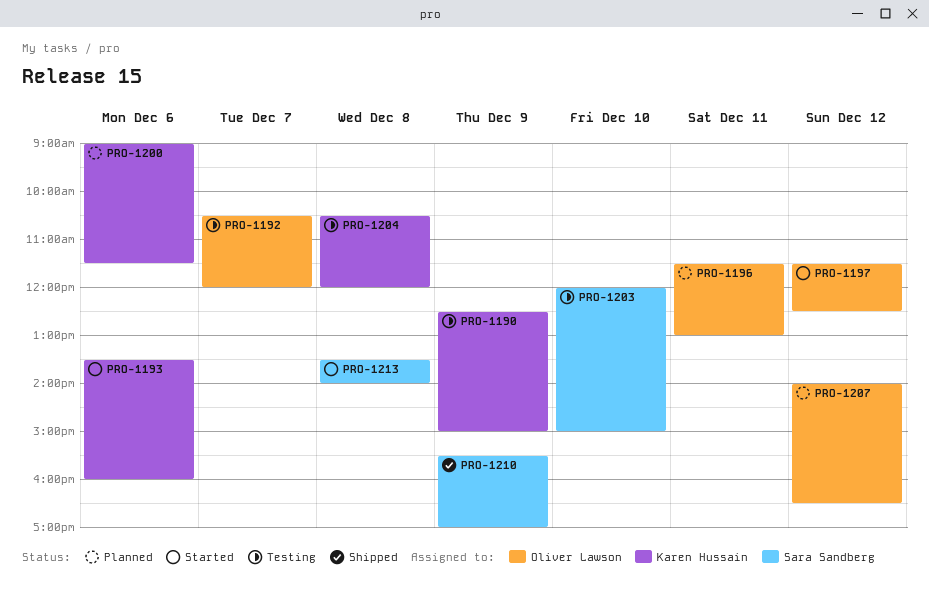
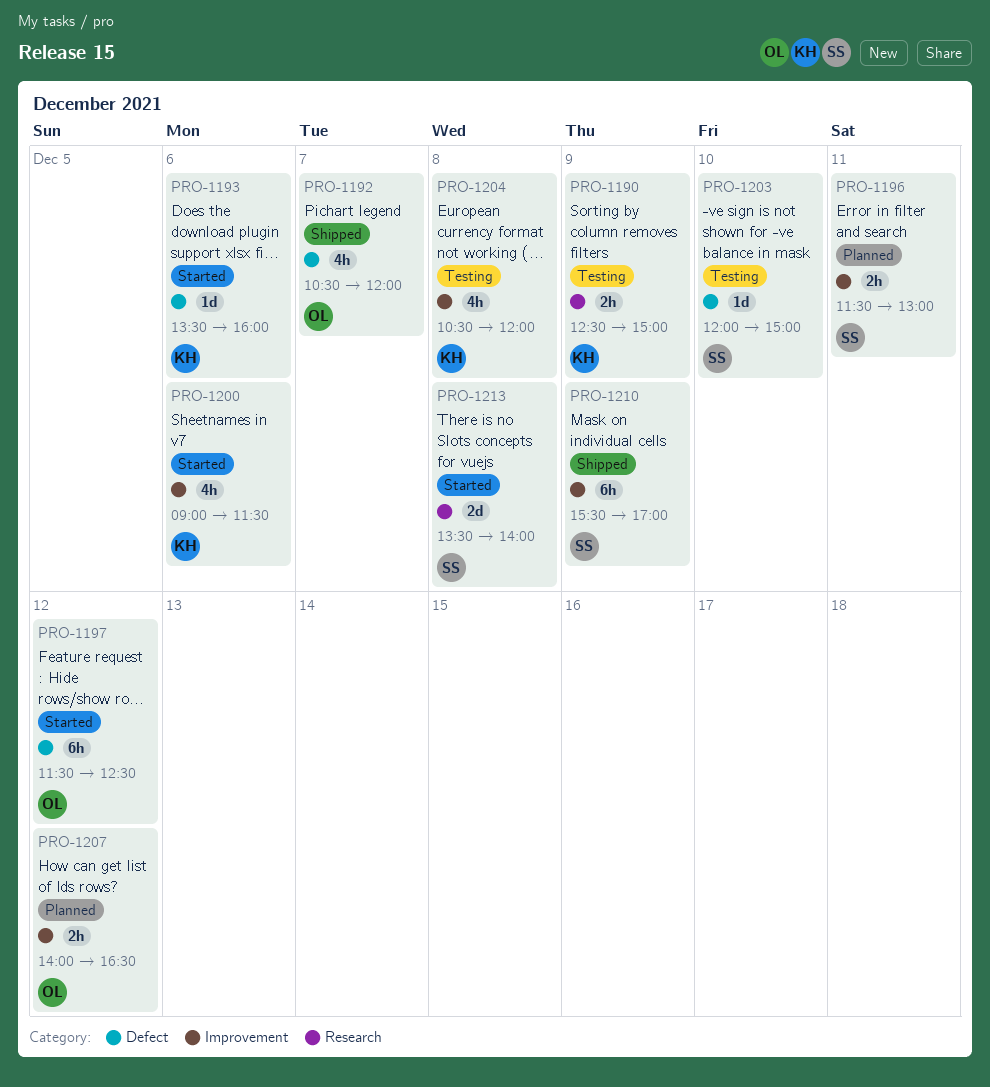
PRO-1192, status: Testing -> Shipped
PRO-1196, owner: Oliver Lawson -> Sara Sandberg
PRO-1200, status: Planned -> Started

